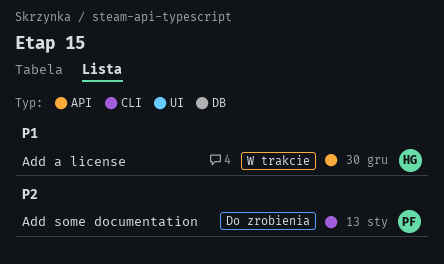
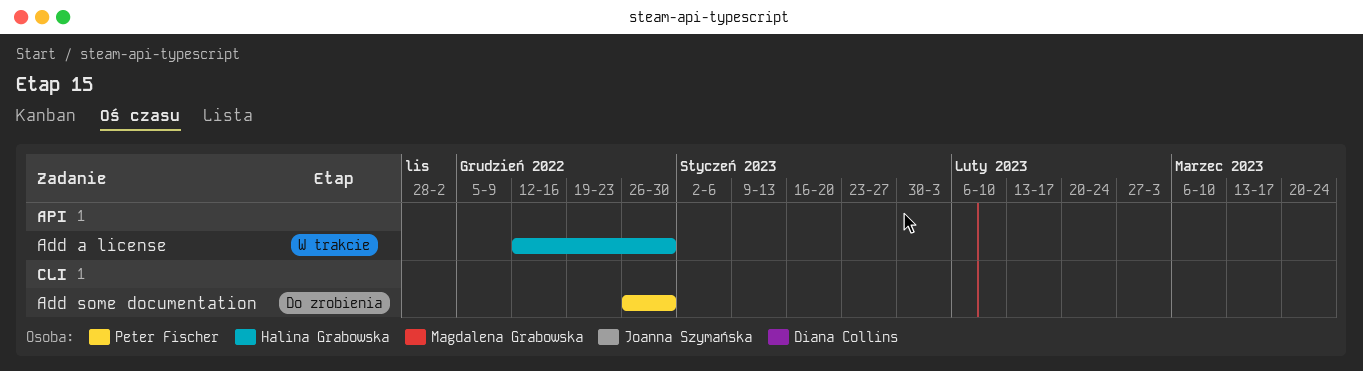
Add some documentation, due: Jan 13 -> Dec 30

